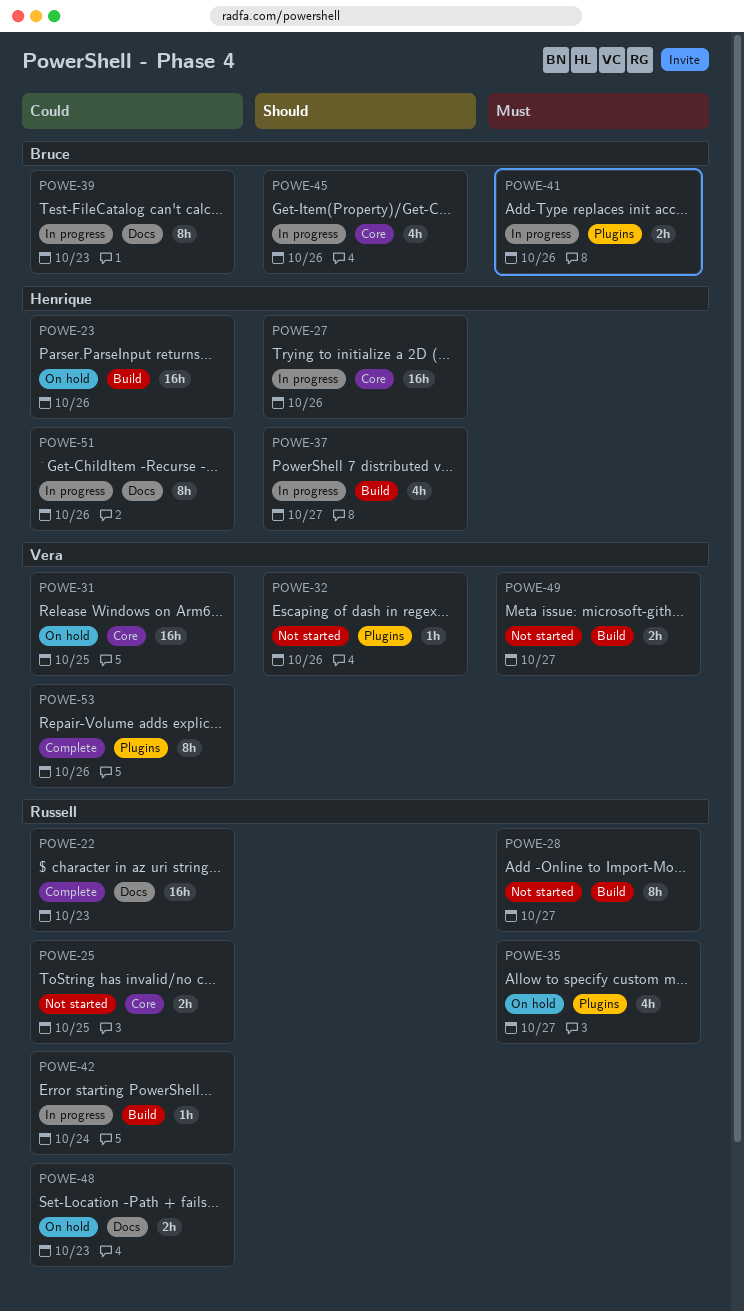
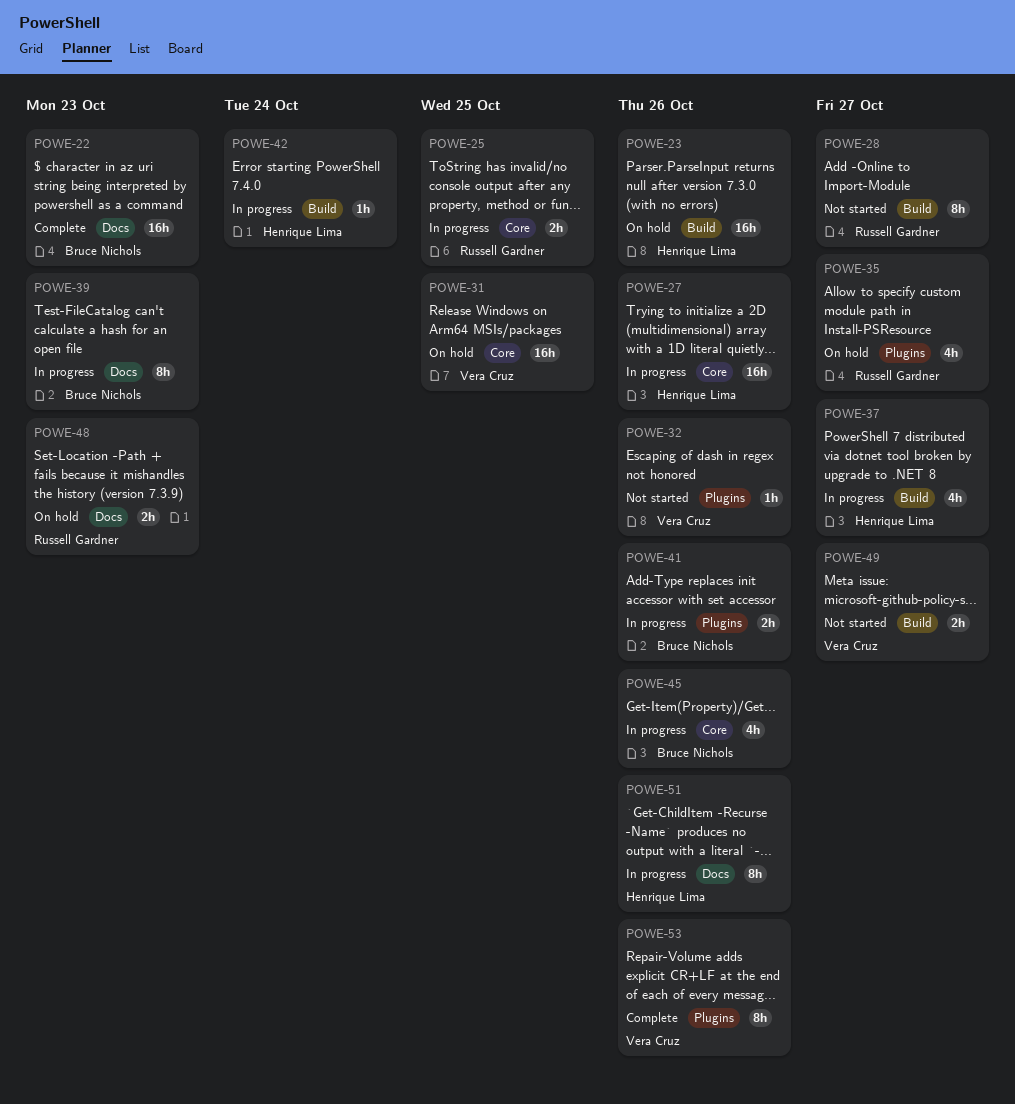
POWE-22, owner: Russell Gardner -> Bruce Nichols
POWE-25, status: Not started -> In progress
POWE-42, owner: Russell Gardner -> Henrique Lima

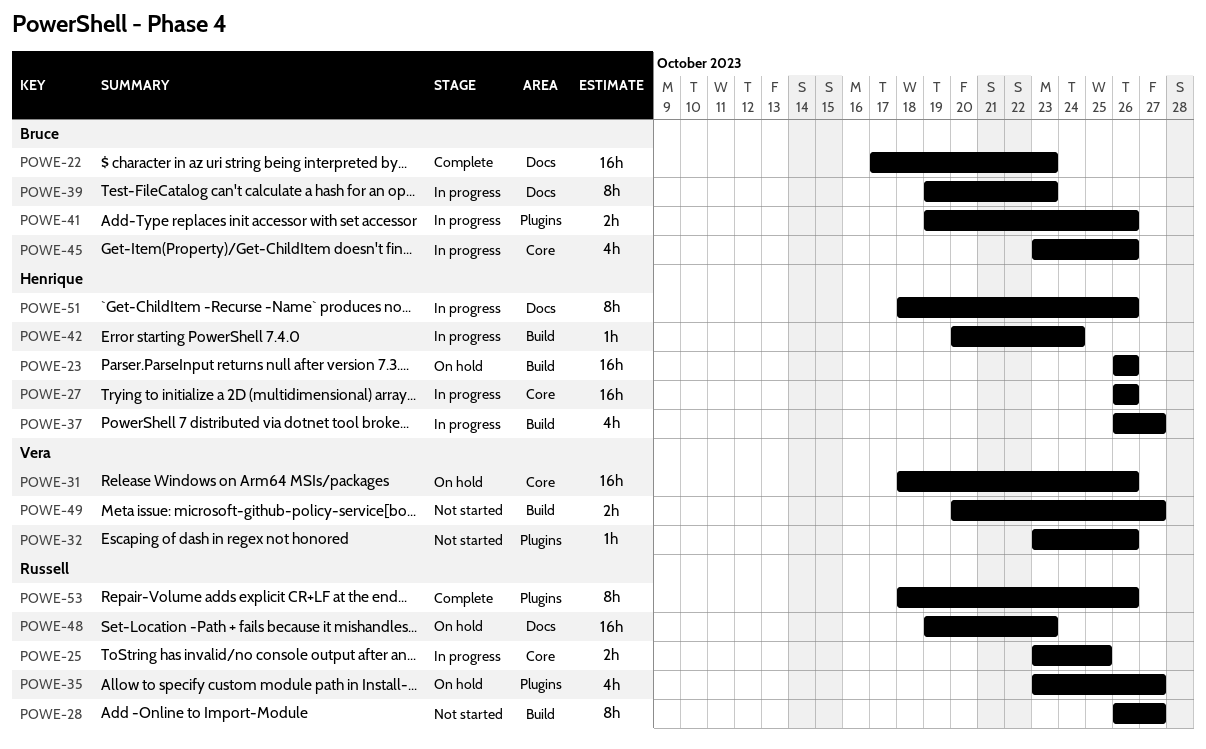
POWE-31, due: Oct 25 -> Oct 26
POWE-48, estimate: 2h -> 16h
POWE-53, owner: Vera Cruz -> Russell Gardner

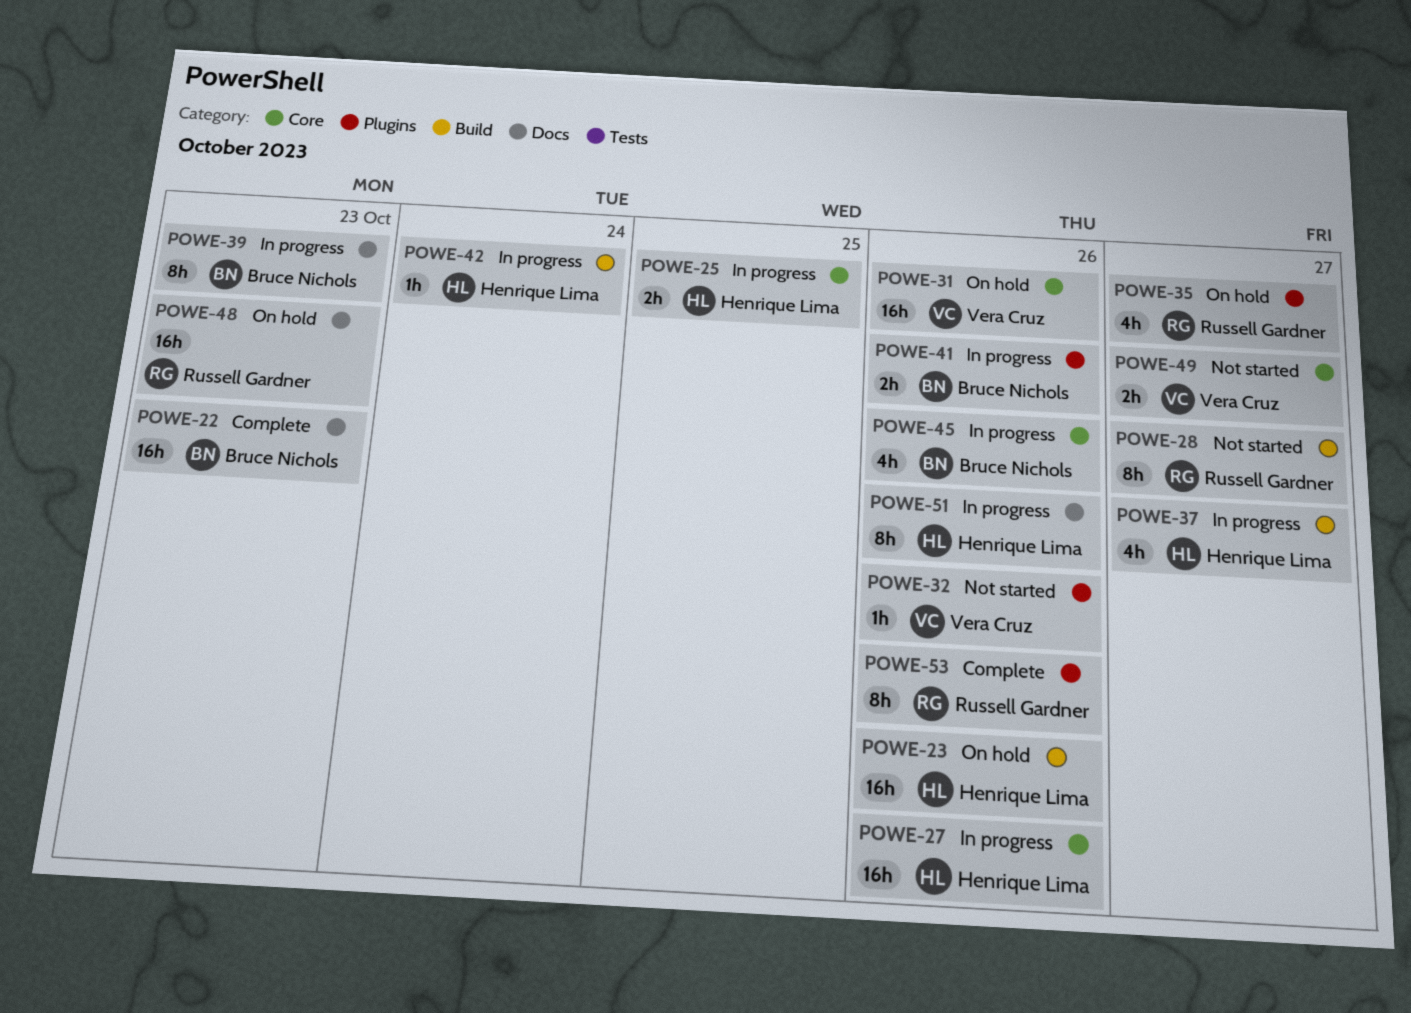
POWE-25, owner: Russell Gardner -> Henrique Lima
POWE-49, label: Build -> Core

